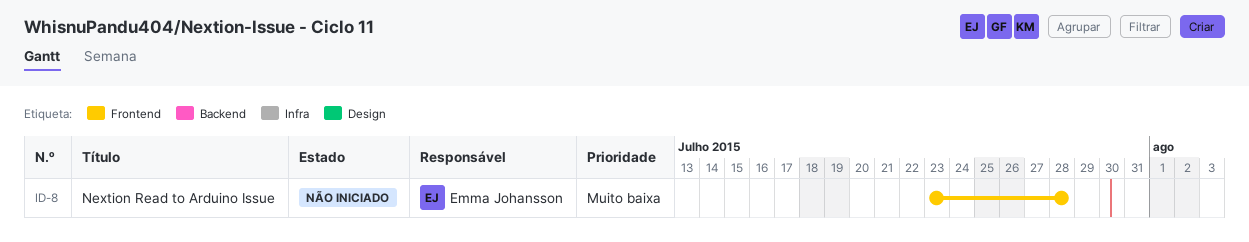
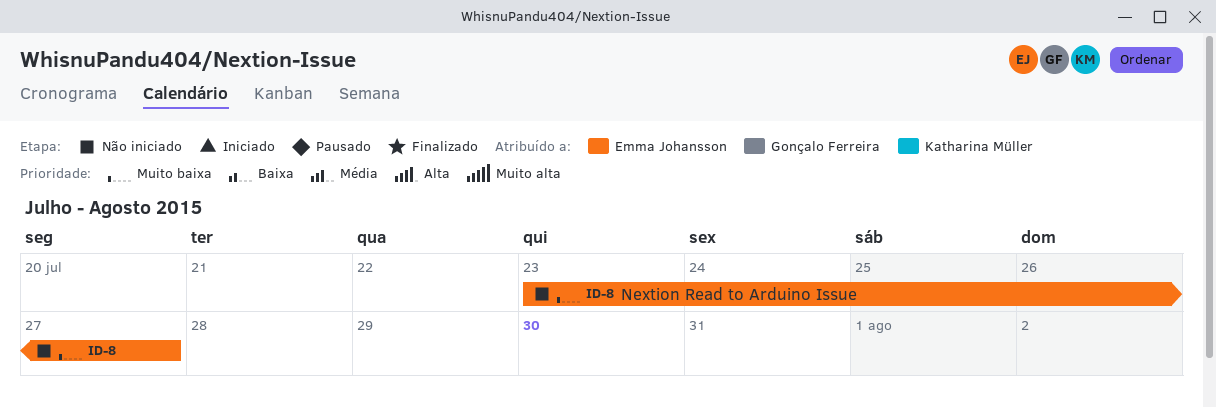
ID-8, due: Jul 28 -> Jul 27

